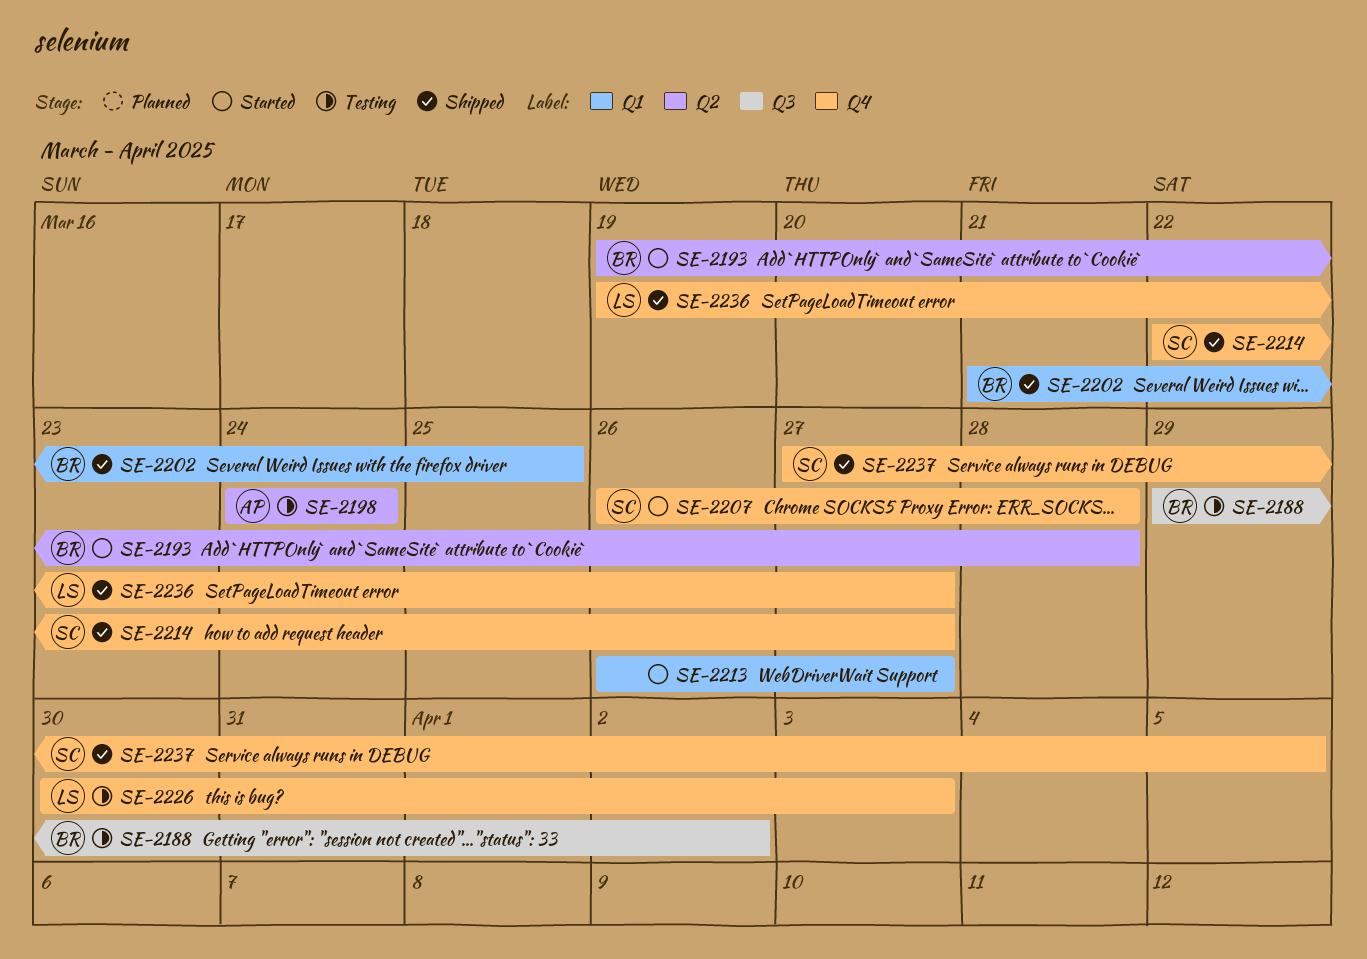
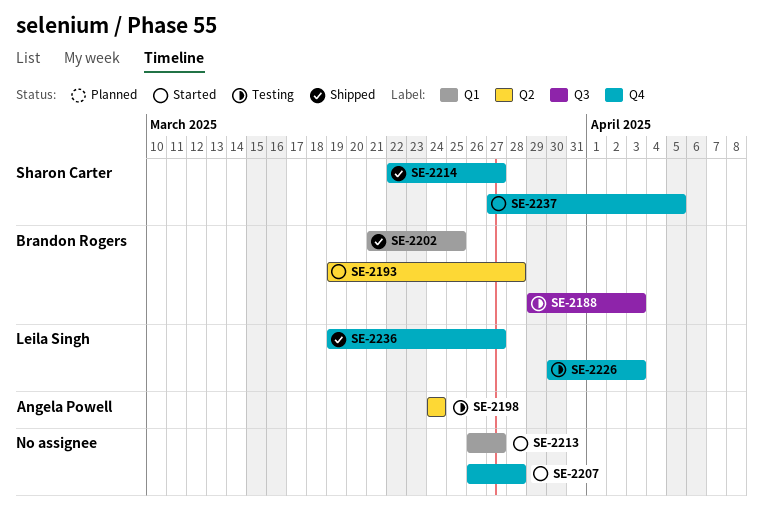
SE-2188, due: Apr 2 -> Apr 3
SE-2207, owner: Sharon Carter -> none
SE-2237, status: Shipped -> Started

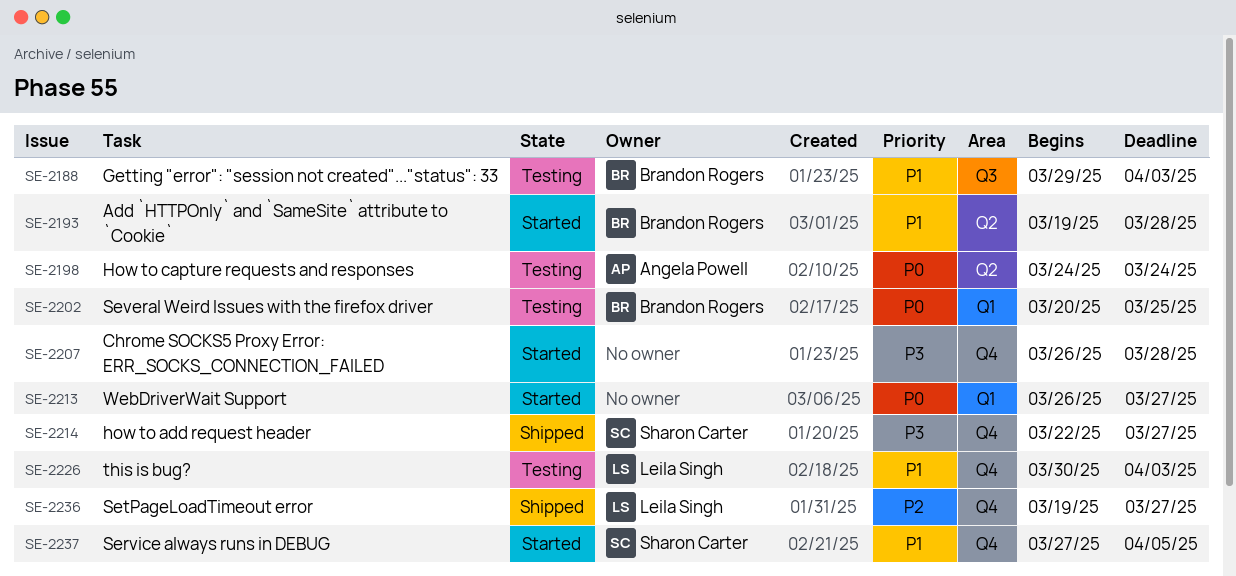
SE-2202, status: Shipped -> Testing
SE-2202, start: Mar 21 -> Mar 20

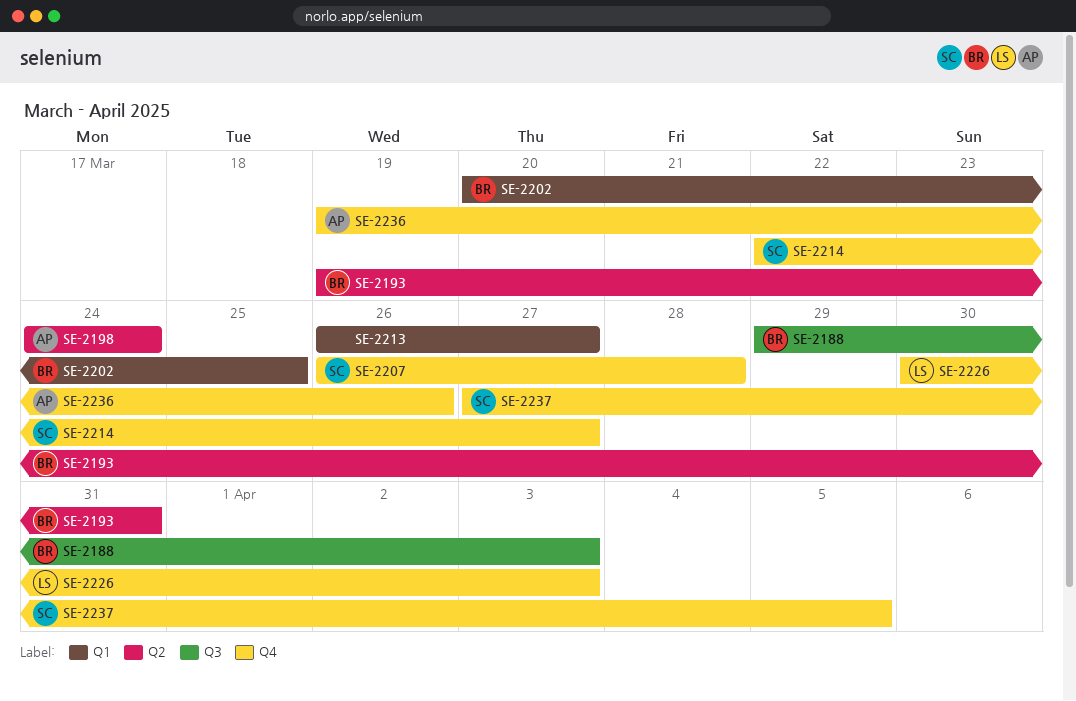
SE-2193, due: Mar 28 -> Mar 31
SE-2207, owner: none -> Sharon Carter
SE-2236, owner: Leila Singh -> Angela Powell
SE-2236, due: Mar 27 -> Mar 26

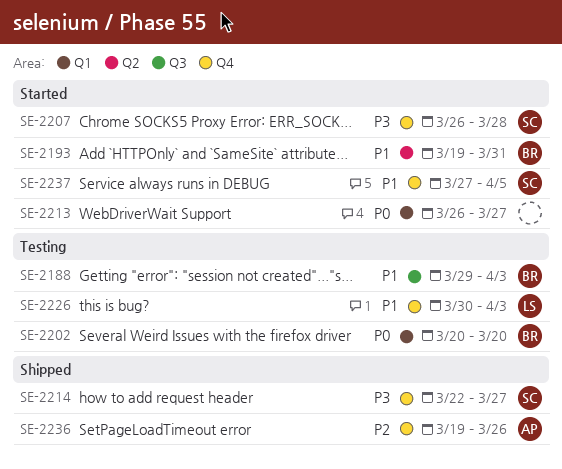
SE-2198: present -> none
SE-2202, due: Mar 25 -> Mar 20

